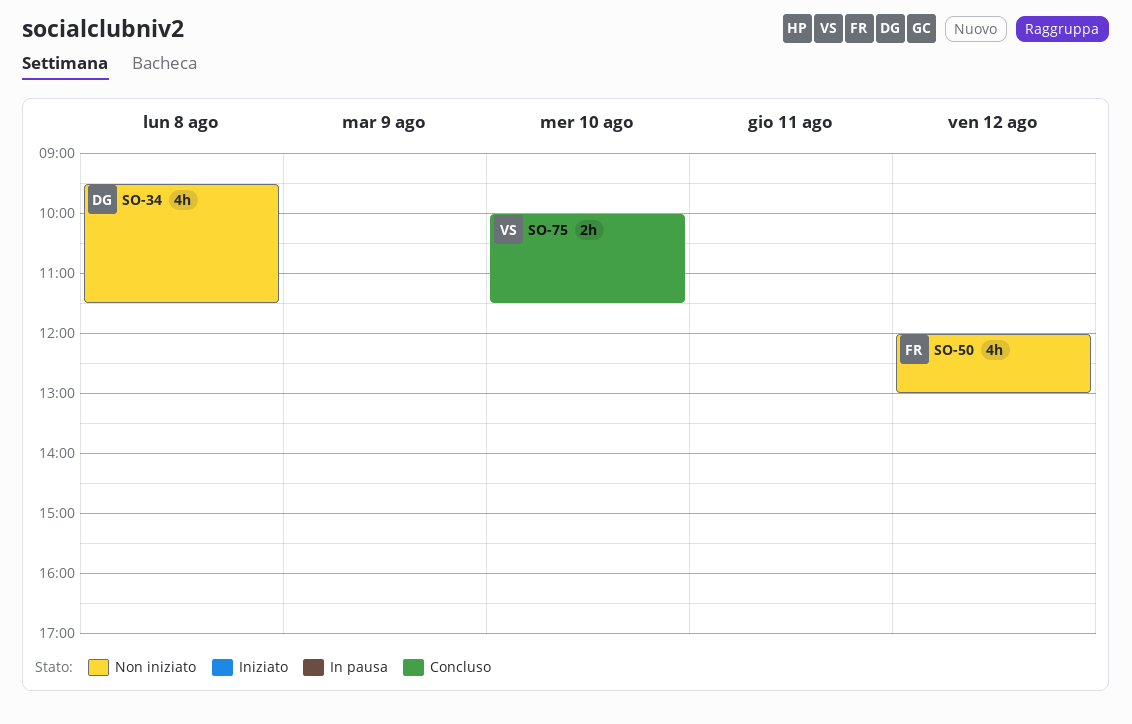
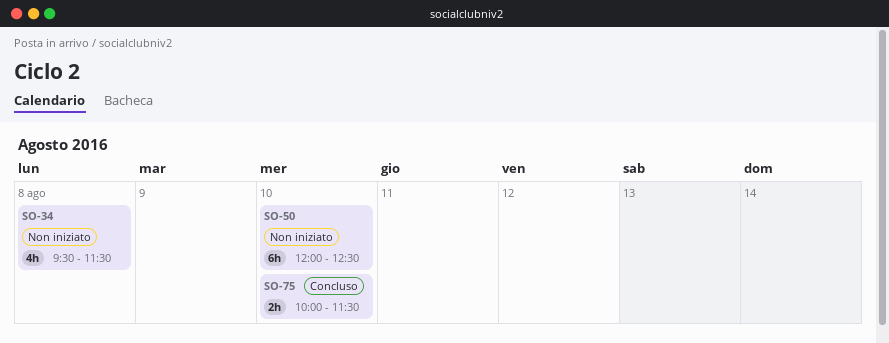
SO-50, estimate: 4h -> 6h
SO-50, day: Aug 12 -> Aug 10
SO-50, ends: 13:00 -> 12:30

